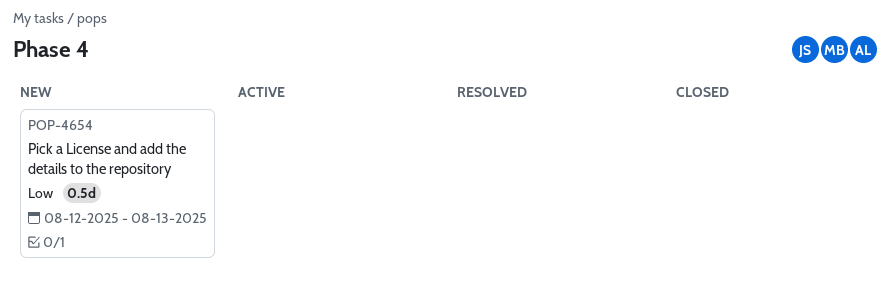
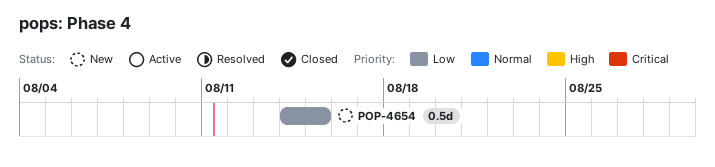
POP-4654, start: Aug 12 -> Aug 14
POP-4654, due: Aug 13 -> Aug 15

